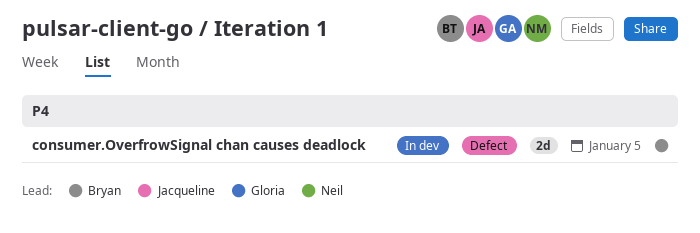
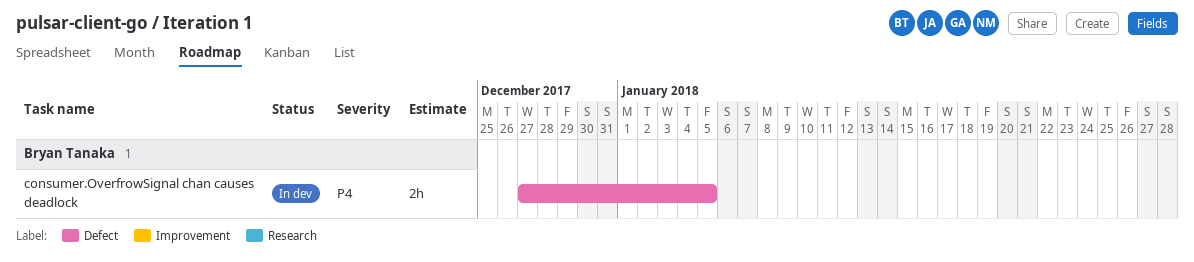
consumer.OverfrowSignal chan causes deadlock, estimate: 2d -> 2h

